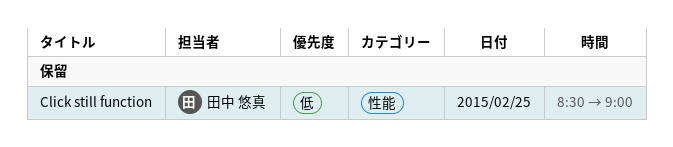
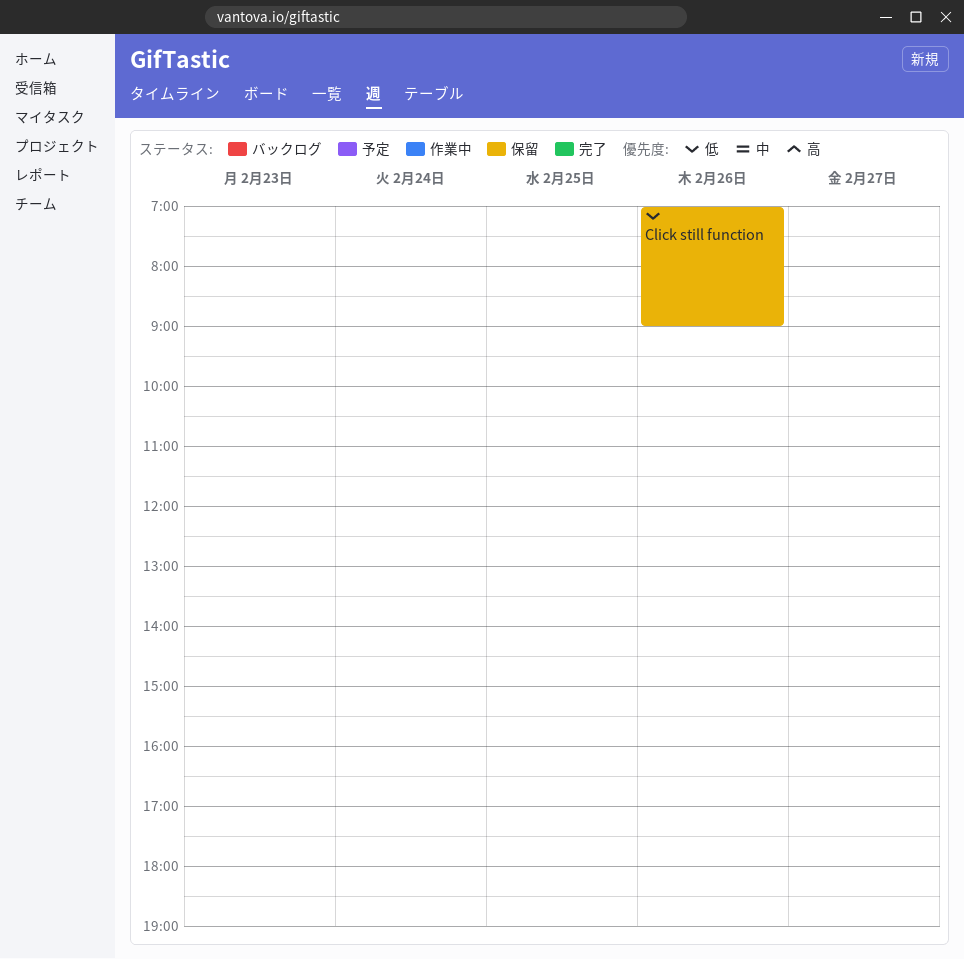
Click still function, day: Feb 25 -> Feb 26
Click still function, begins: 08:30 -> 07:00

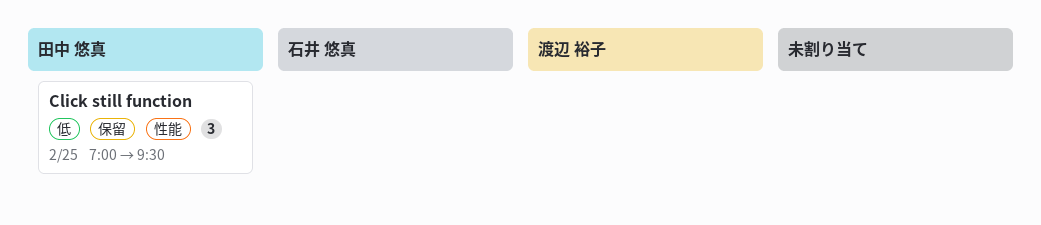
Click still function, day: Feb 26 -> Feb 25
Click still function, ends: 09:00 -> 09:30

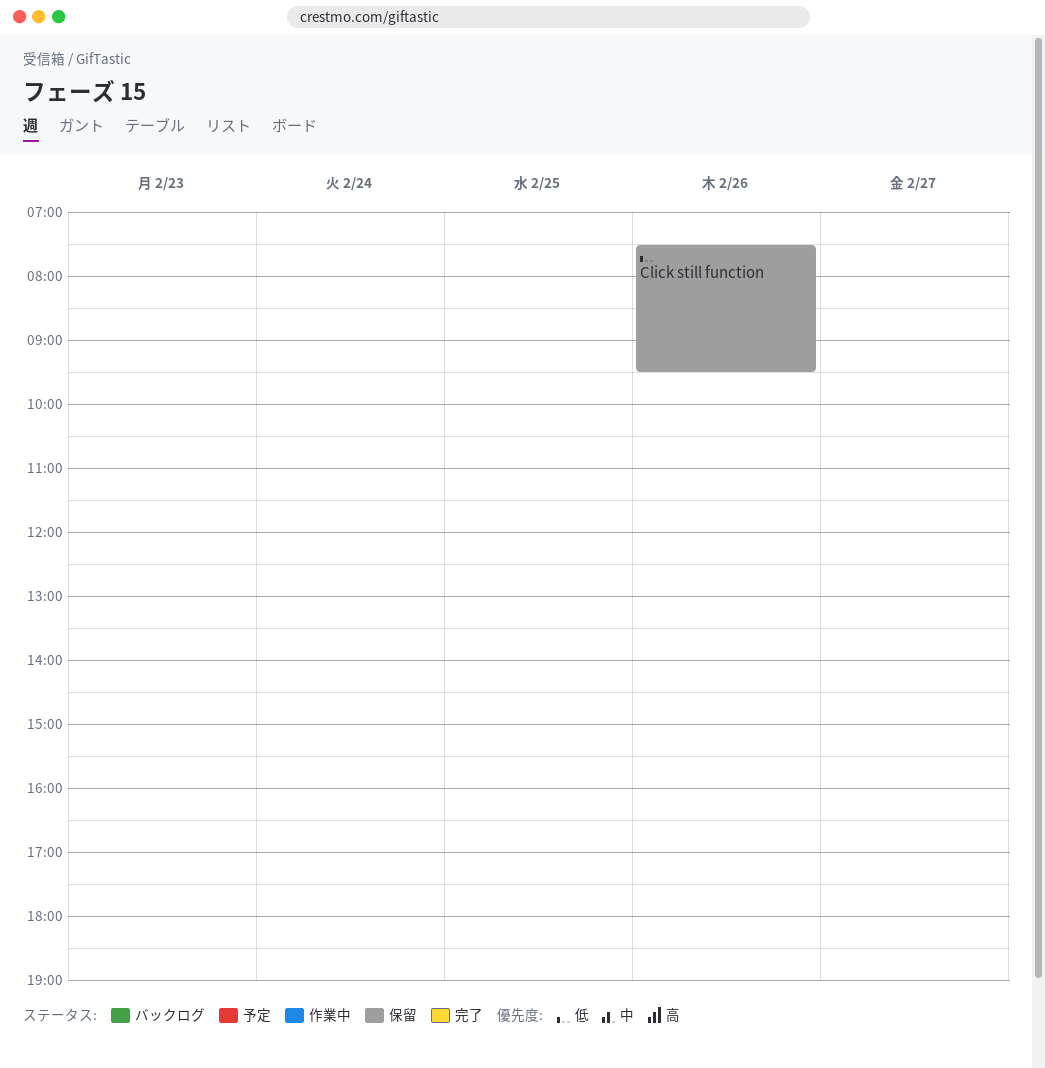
Click still function, day: Feb 25 -> Feb 26
Click still function, begins: 07:00 -> 07:30

